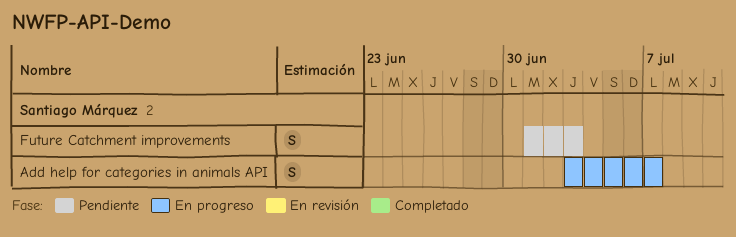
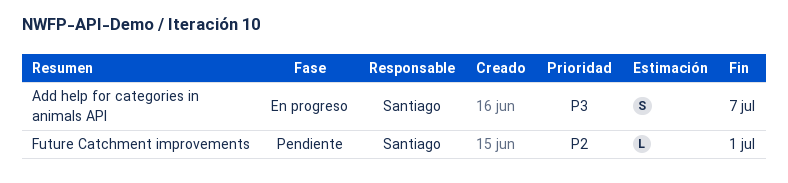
Future Catchment improvements, estimate: S -> L
Future Catchment improvements, due: Jul 3 -> Jul 1

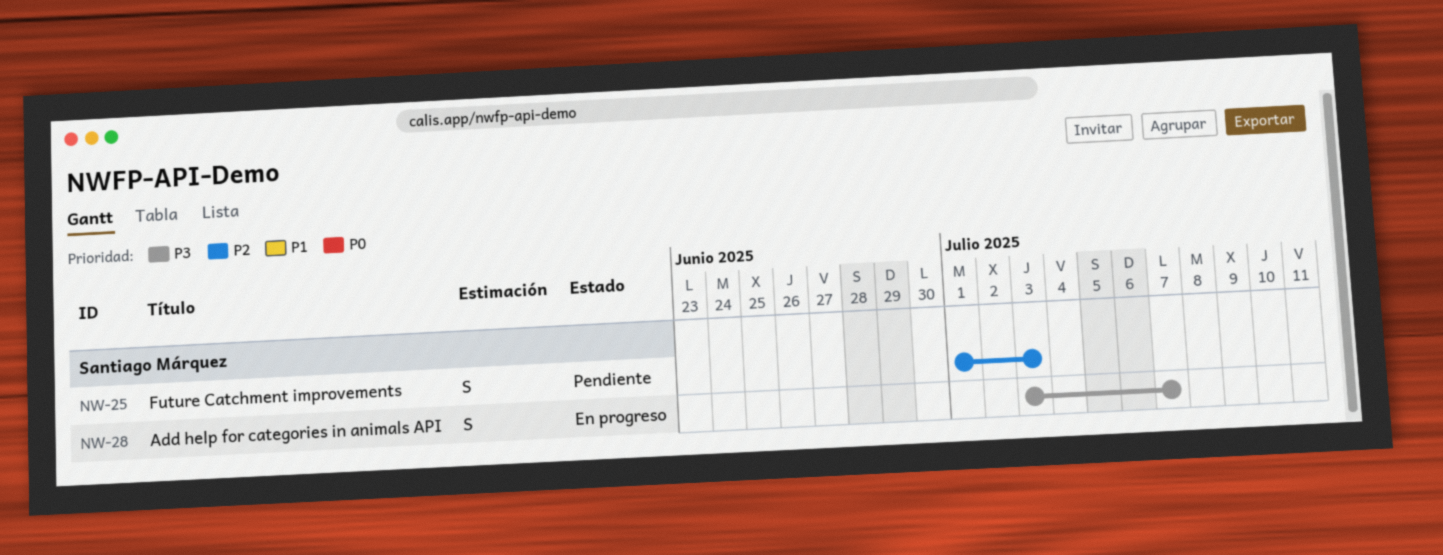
Future Catchment improvements, estimate: L -> S
Future Catchment improvements, due: Jul 1 -> Jul 3

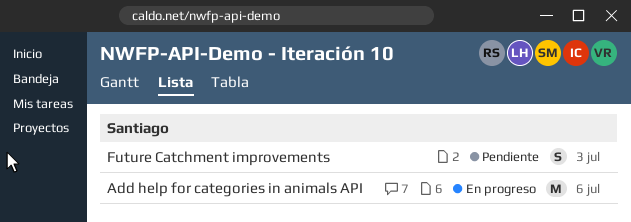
Add help for categories in animals API, estimate: S -> M
Add help for categories in animals API, due: Jul 7 -> Jul 6

